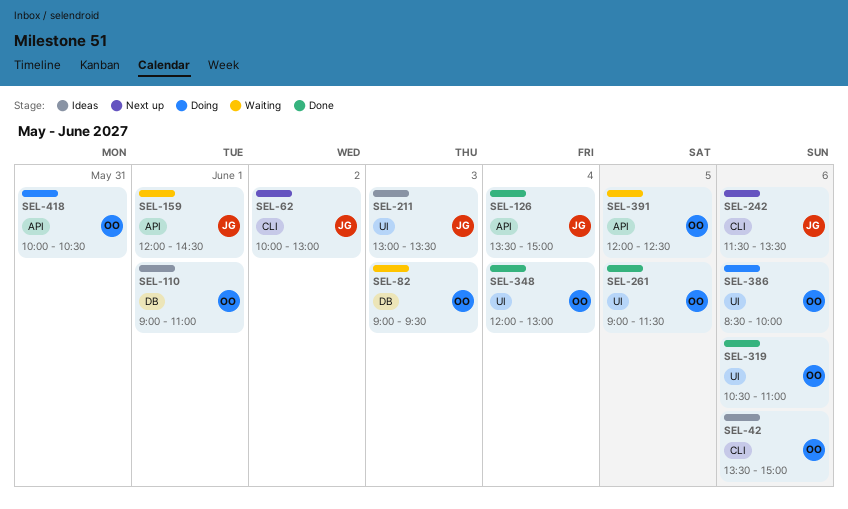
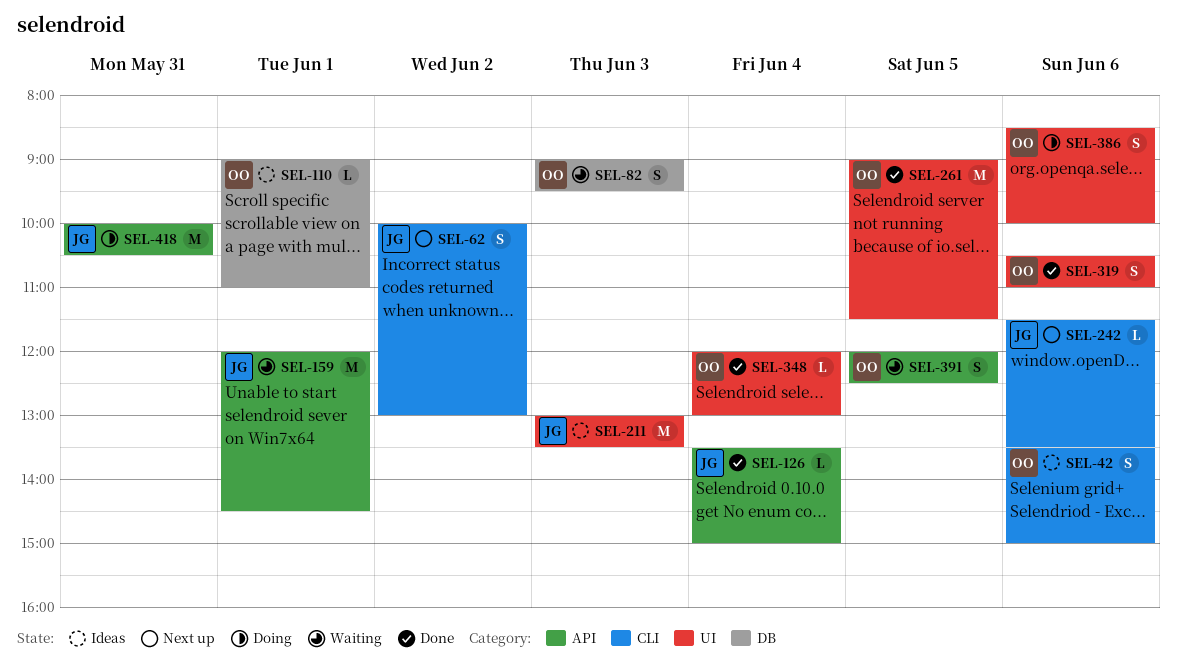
SEL-418, owner: OO -> JG

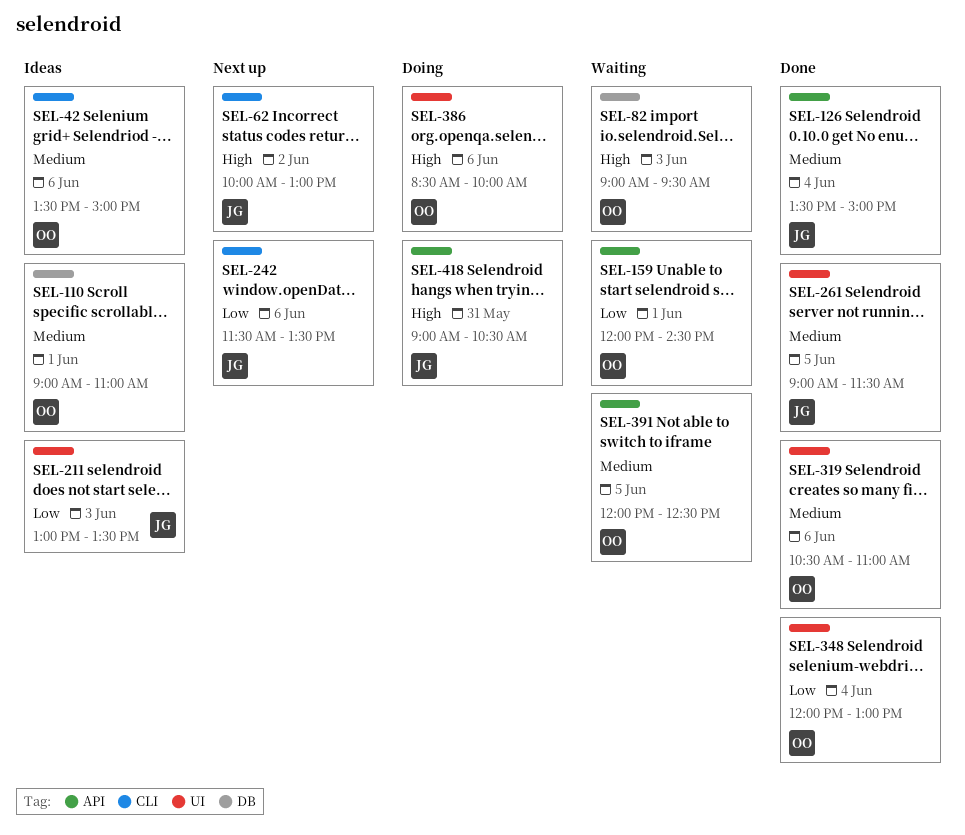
SEL-159, owner: JG -> OO
SEL-261, owner: OO -> JG
SEL-418, begins: 10:00 -> 09:00

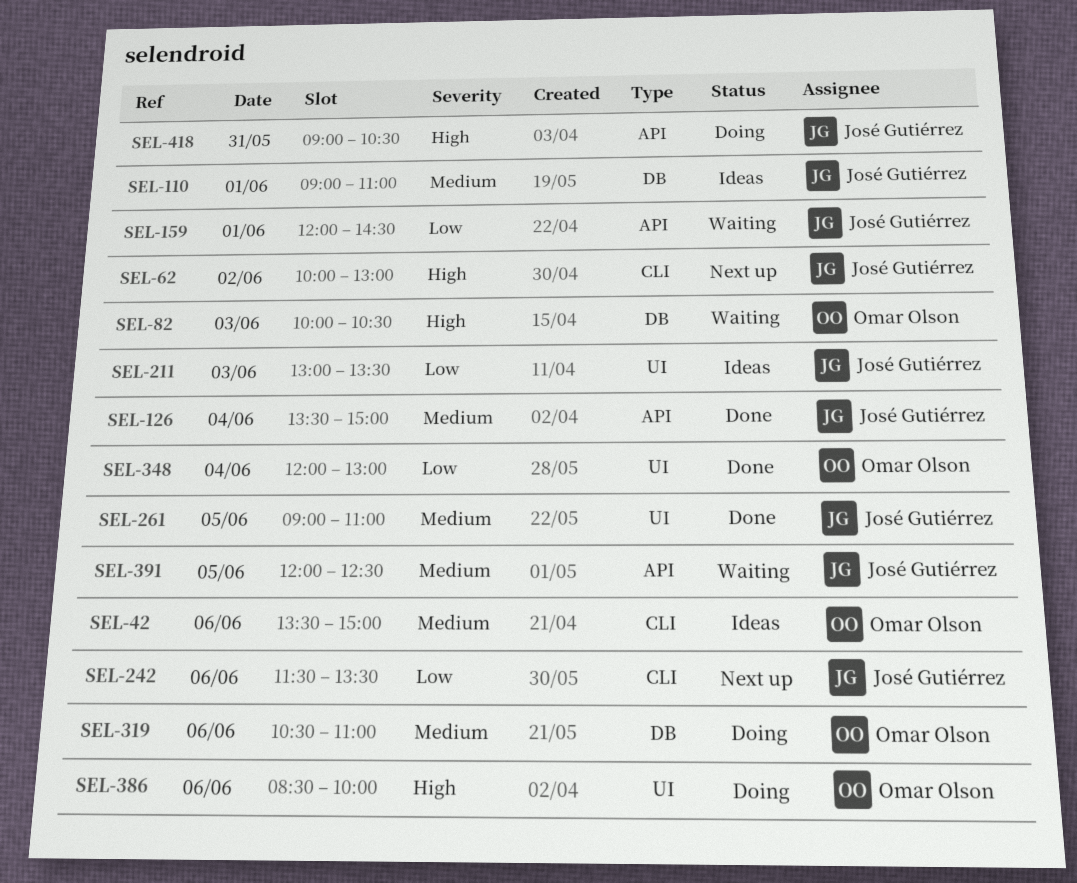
SEL-82, begins: 09:00 -> 10:00
SEL-82, ends: 09:30 -> 10:30
SEL-110, owner: Omar Olson -> José Gutiérrez
SEL-159, owner: Omar Olson -> José Gutiérrez
SEL-261, ends: 11:30 -> 11:00
SEL-319, status: Done -> Doing
SEL-319, label: UI -> DB
SEL-391, owner: Omar Olson -> José Gutiérrez

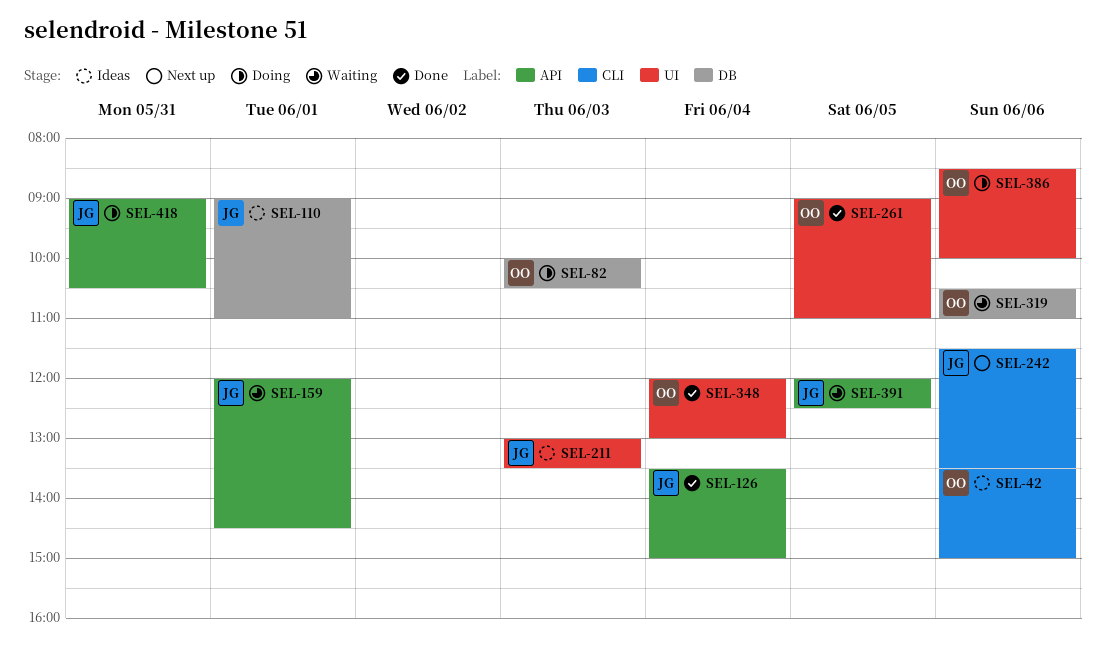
SEL-62: present -> none
SEL-82, status: Waiting -> Doing
SEL-261, owner: José Gutiérrez -> Omar Olson
SEL-319, status: Doing -> Waiting

